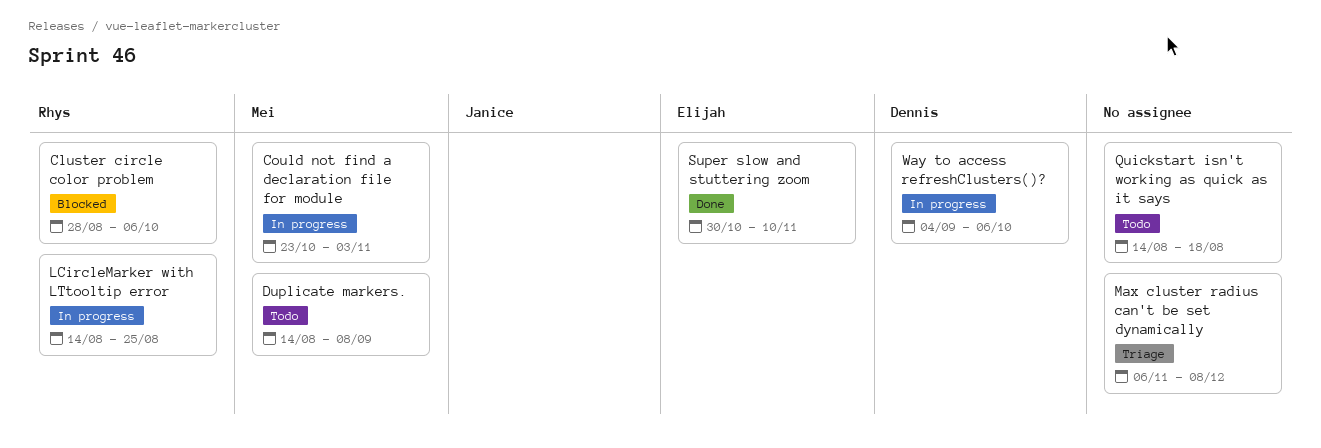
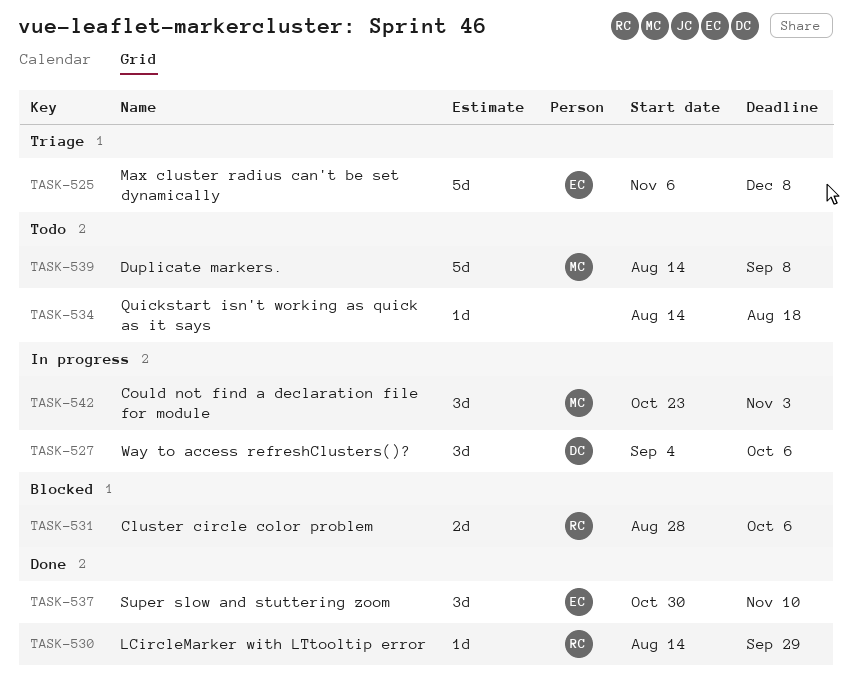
LCircleMarker with LTtooltip error, status: In progress -> Done
LCircleMarker with LTtooltip error, due: Aug 25 -> Sep 29
Max cluster radius can't be set dynamically, owner: none -> Elijah

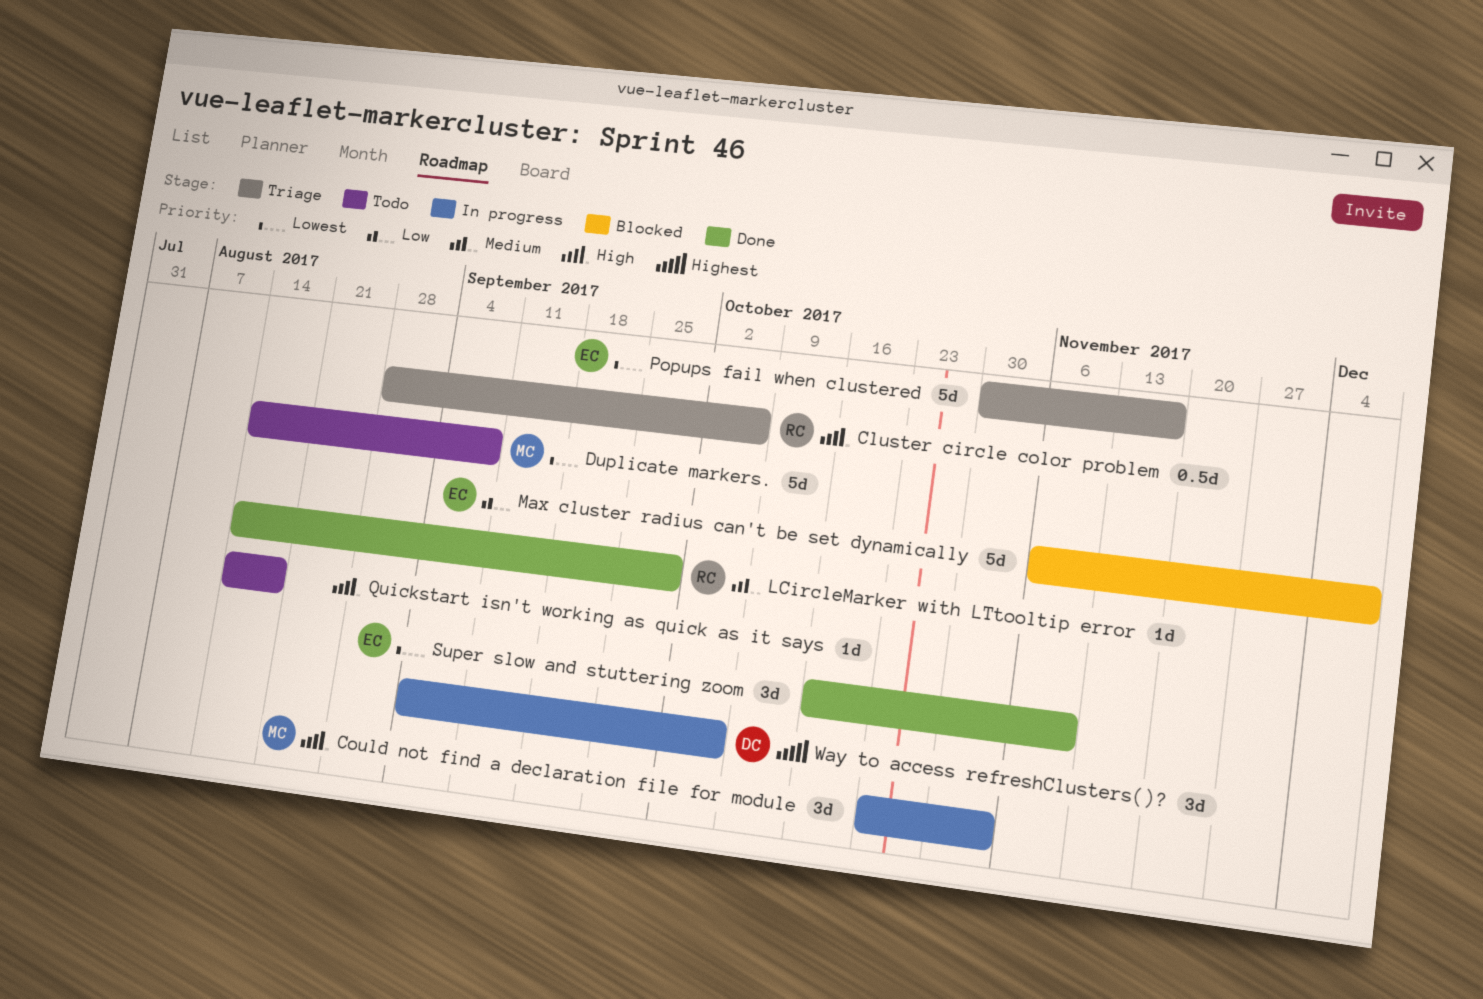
Cluster circle color problem, status: Blocked -> Triage
Cluster circle color problem, estimate: 2d -> 0.5d
Max cluster radius can't be set dynamically, status: Triage -> Blocked
Popups fail when clustered: none -> present
Super slow and stuttering zoom, start: Oct 30 -> Oct 16

